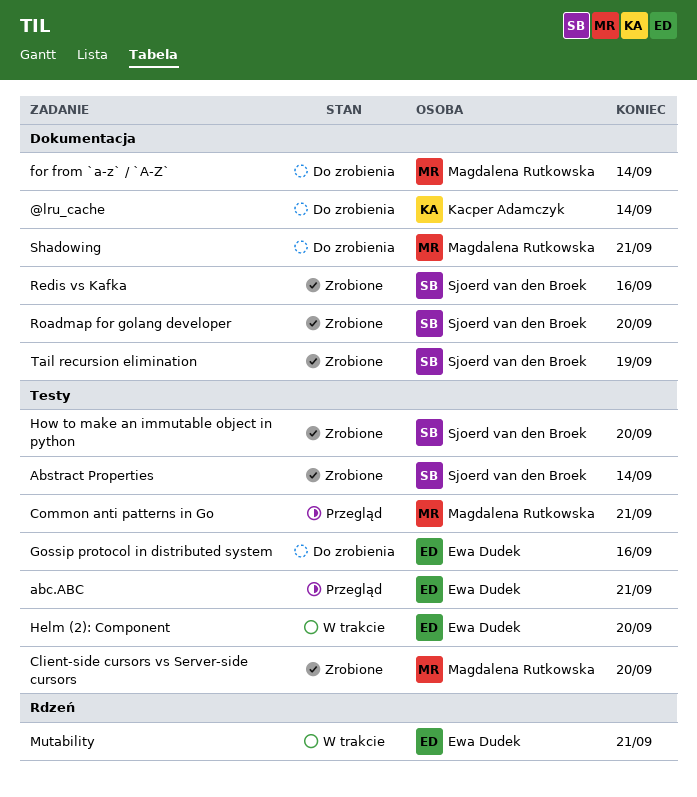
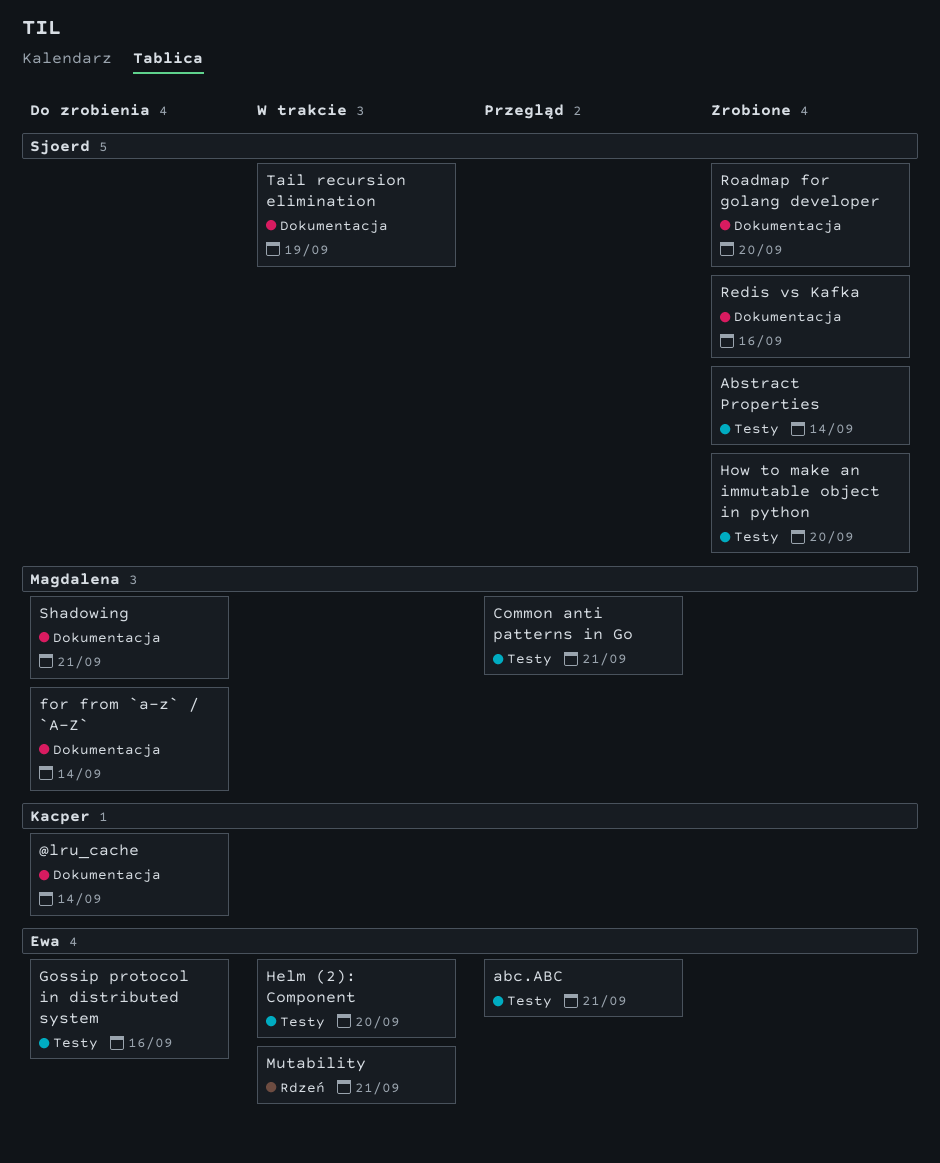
Client-side cursors vs Server-side cursors: present -> none
Tail recursion elimination, status: Zrobione -> W trakcie

